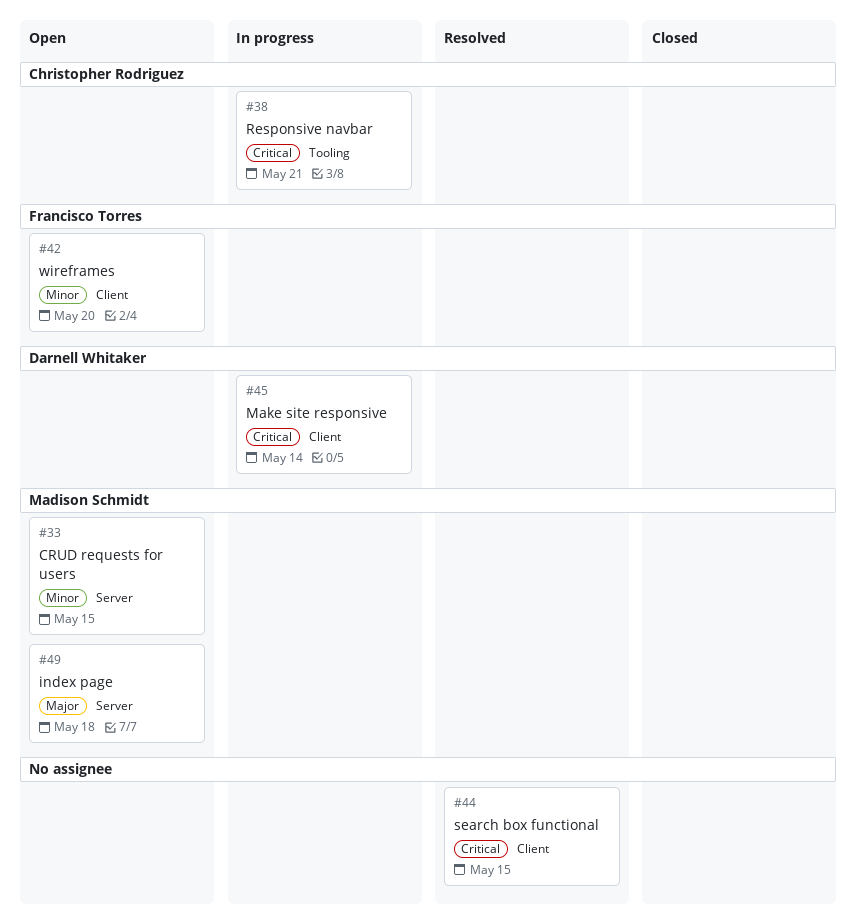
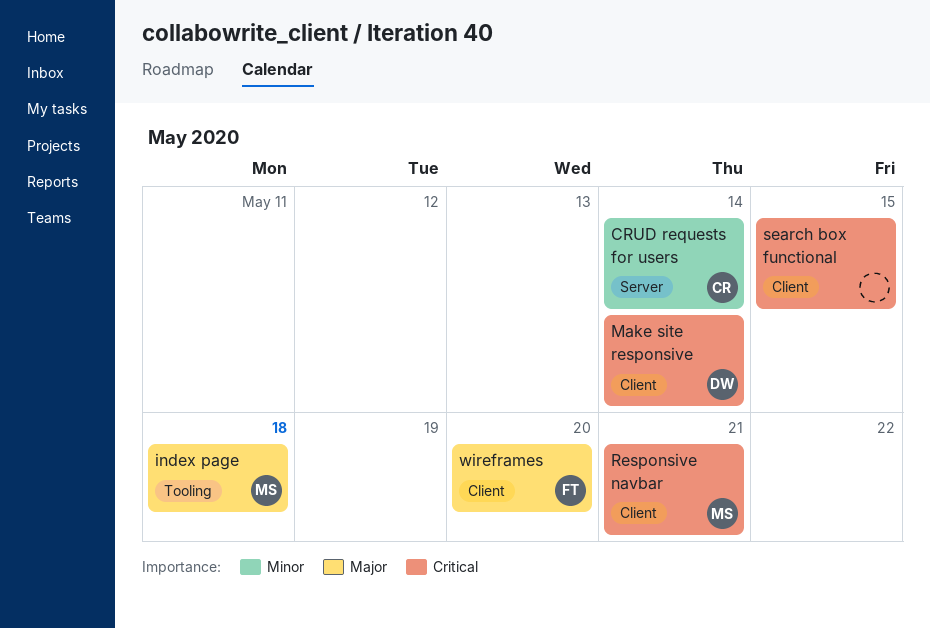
CRUD requests for users, owner: Madison Schmidt -> Christopher Rodriguez
CRUD requests for users, due: May 15 -> May 14
index page, label: Server -> Tooling
Responsive navbar, owner: Christopher Rodriguez -> Madison Schmidt
Responsive navbar, label: Tooling -> Client
wireframes, priority: Minor -> Major

